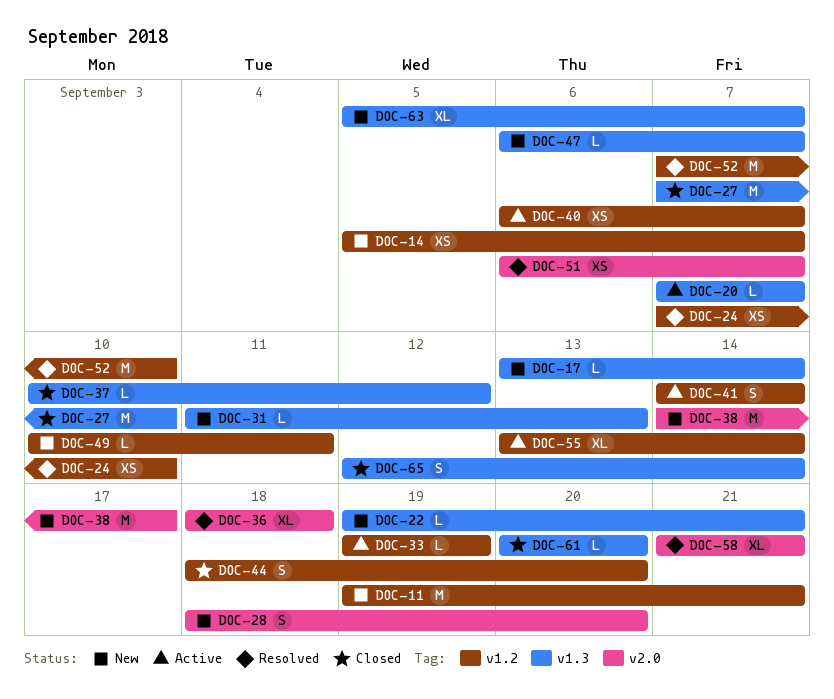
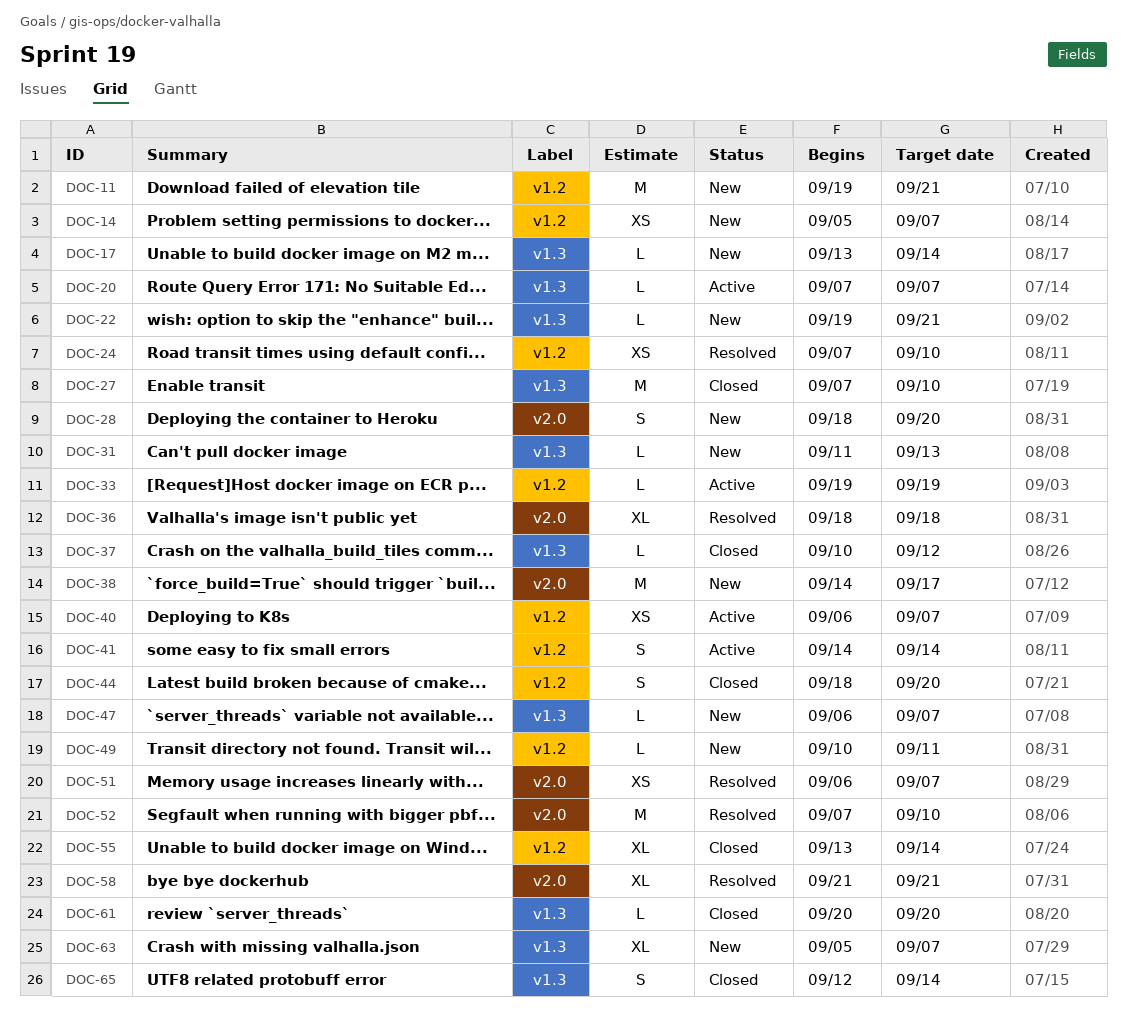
DOC-52, label: v1.2 -> v2.0
DOC-55, status: Active -> Closed

